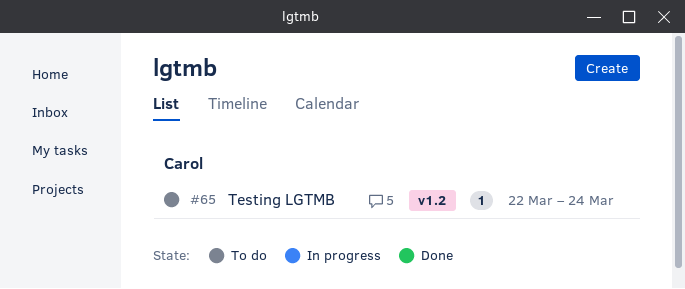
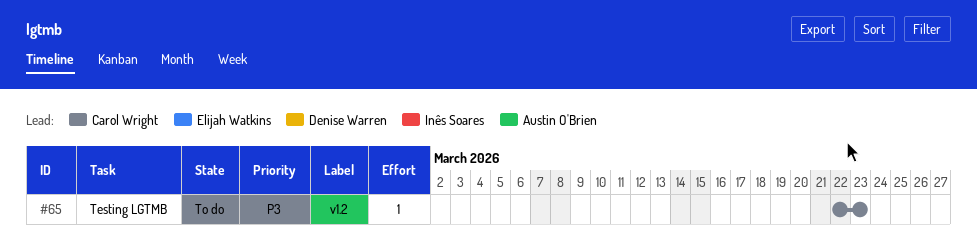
#65, due: Mar 24 -> Mar 23

